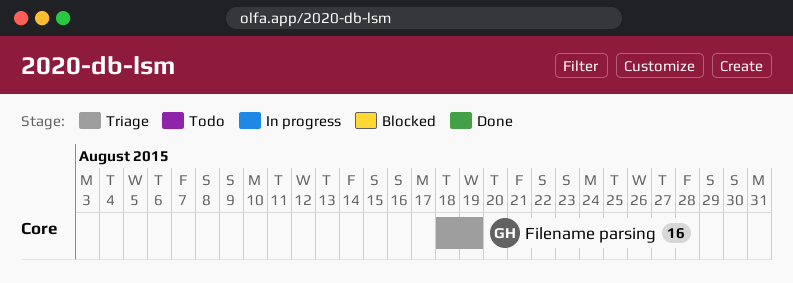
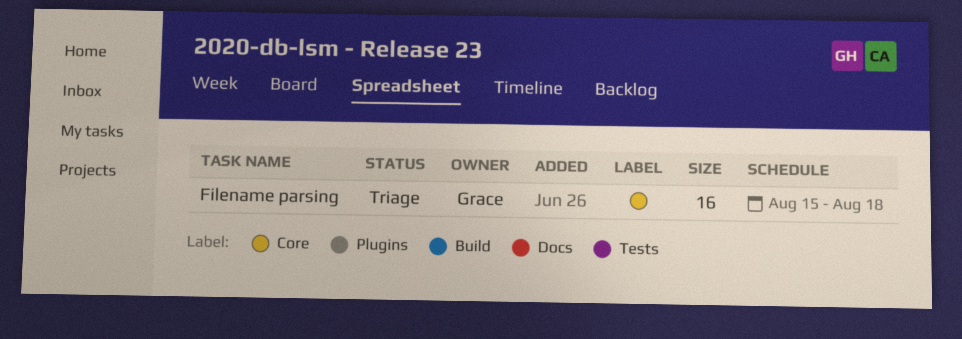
Filename parsing, start: Aug 18 -> Aug 15
Filename parsing, due: Aug 19 -> Aug 18

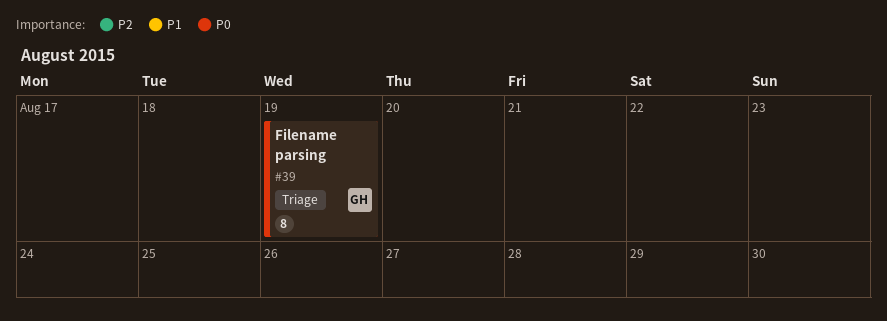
Filename parsing, estimate: 16 -> 8
Filename parsing, due: Aug 18 -> Aug 19

